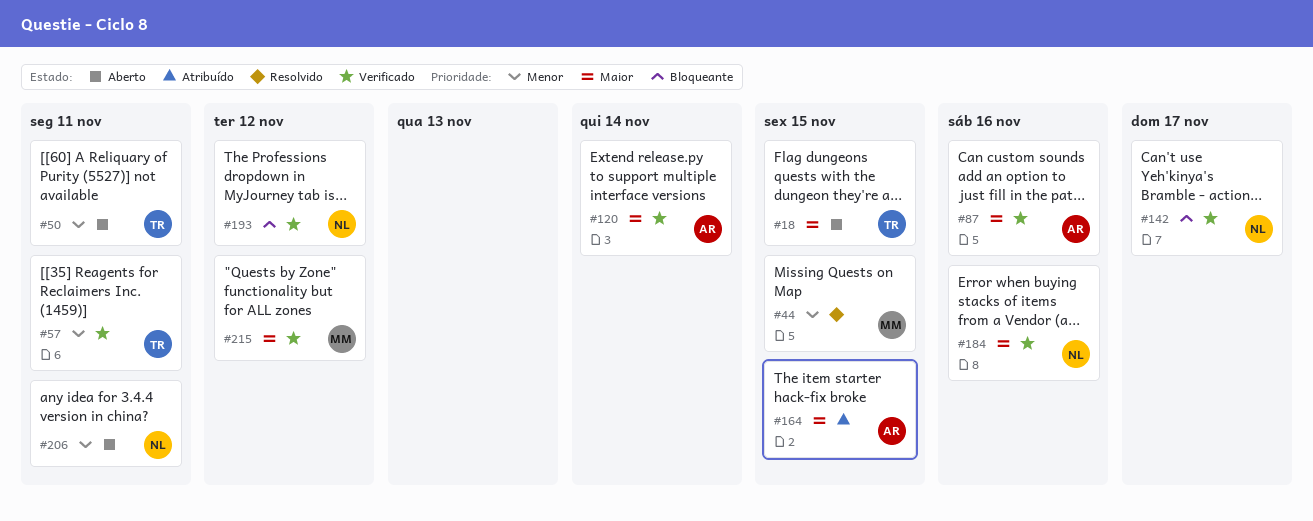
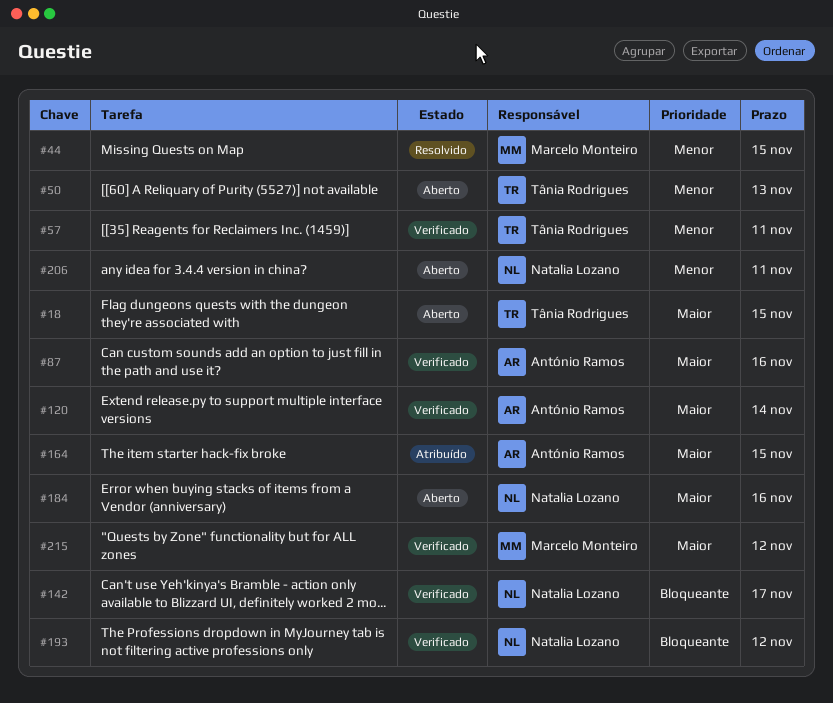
#50, due: Nov 11 -> Nov 13
#184, status: Verificado -> Aberto

